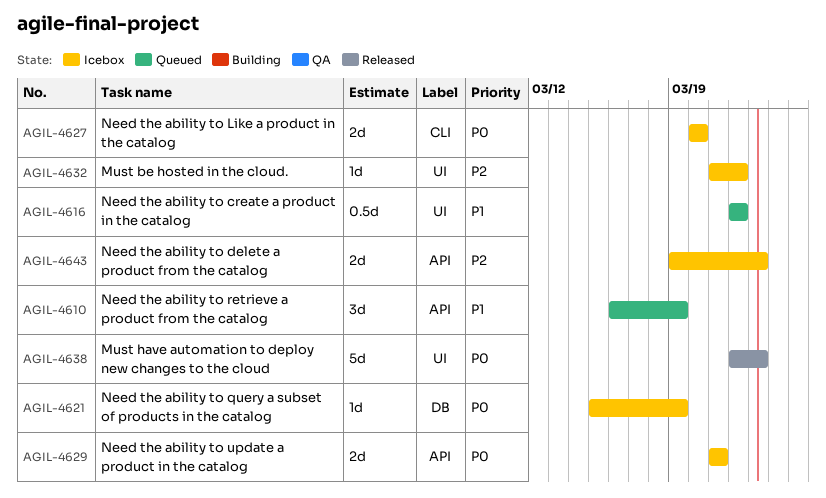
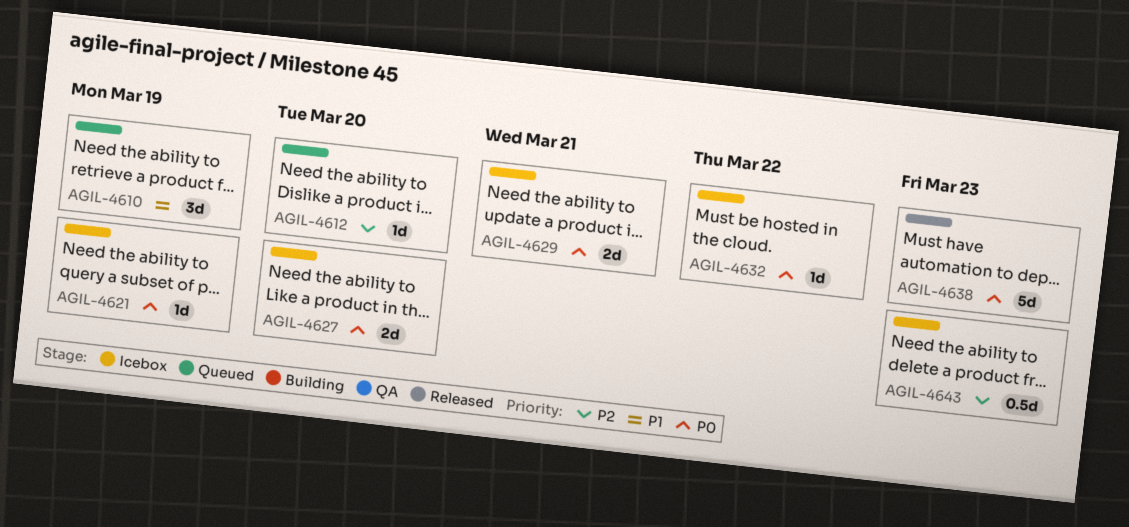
AGIL-4612: none -> present
AGIL-4616: present -> none
AGIL-4632, priority: P2 -> P0
AGIL-4643, estimate: 2d -> 0.5d

